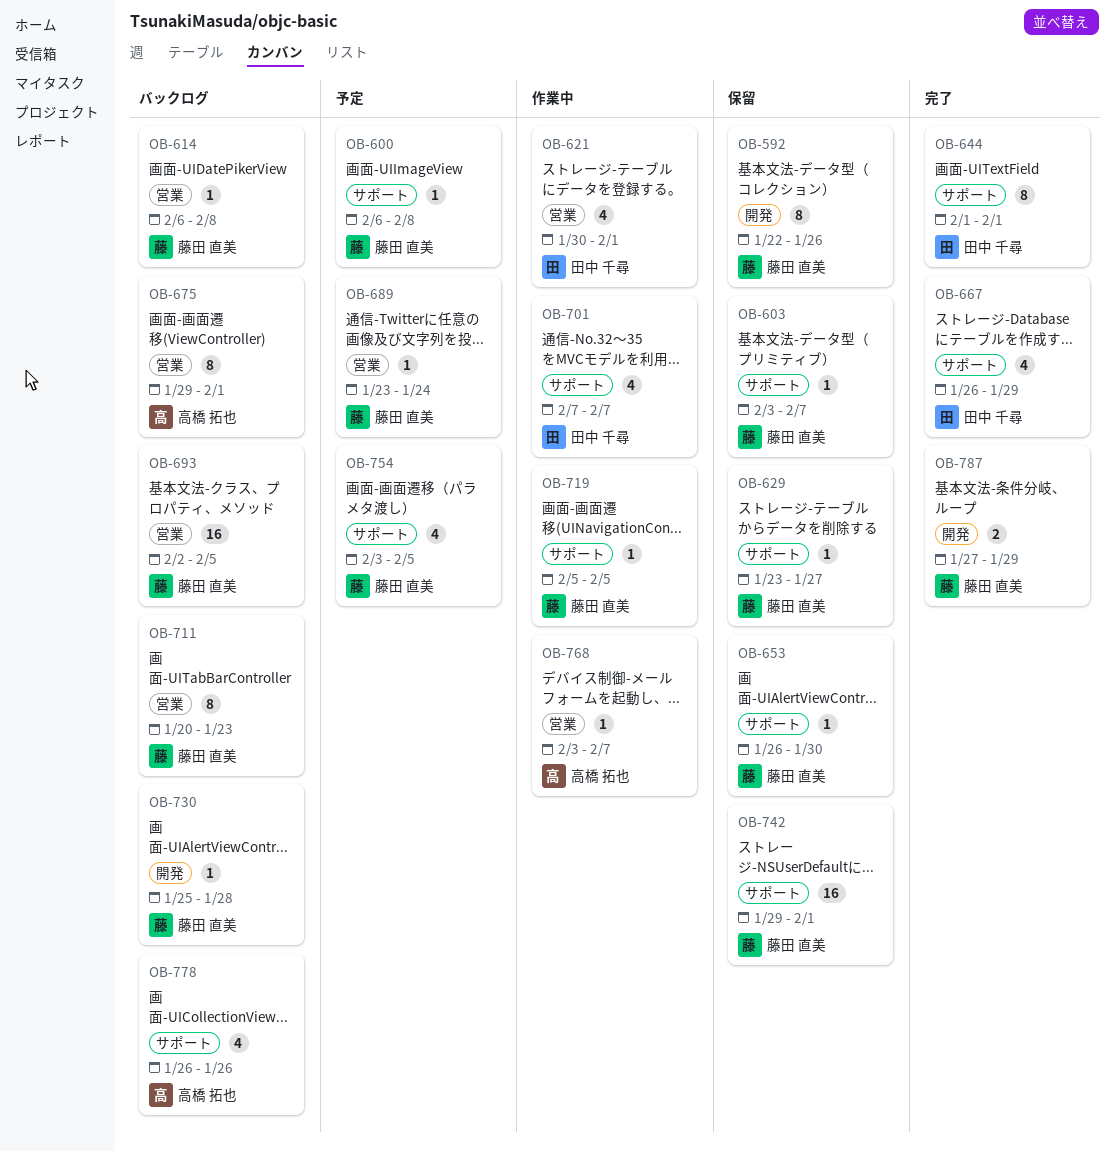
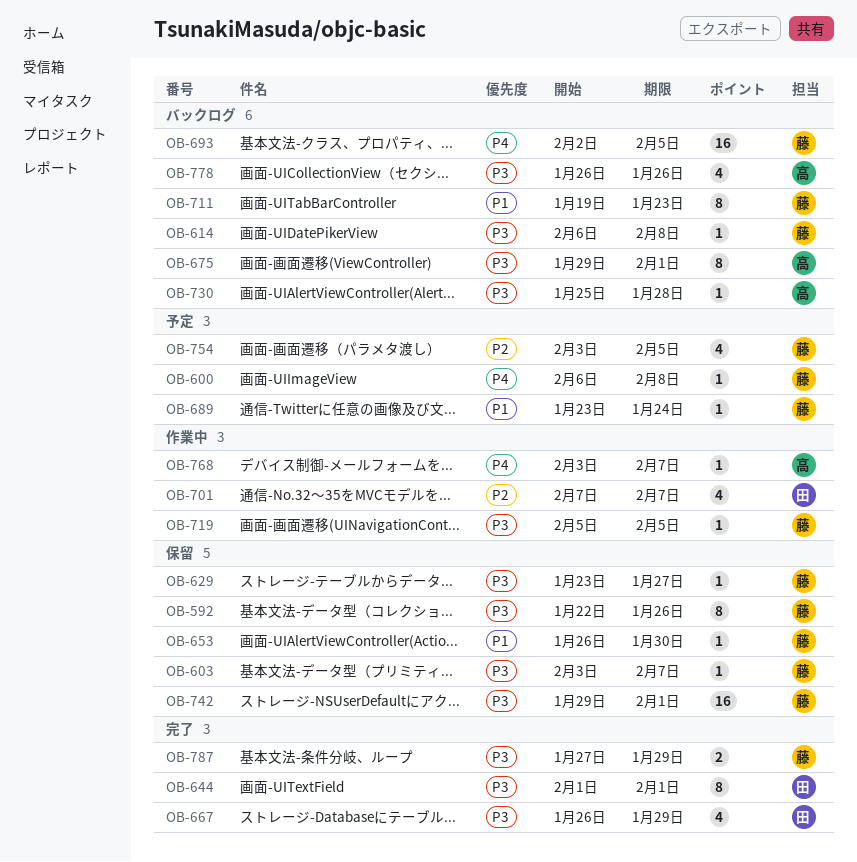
OB-621: present -> none
OB-711, start: Jan 20 -> Jan 19
OB-730, owner: 藤田 直美 -> 高橋 拓也

